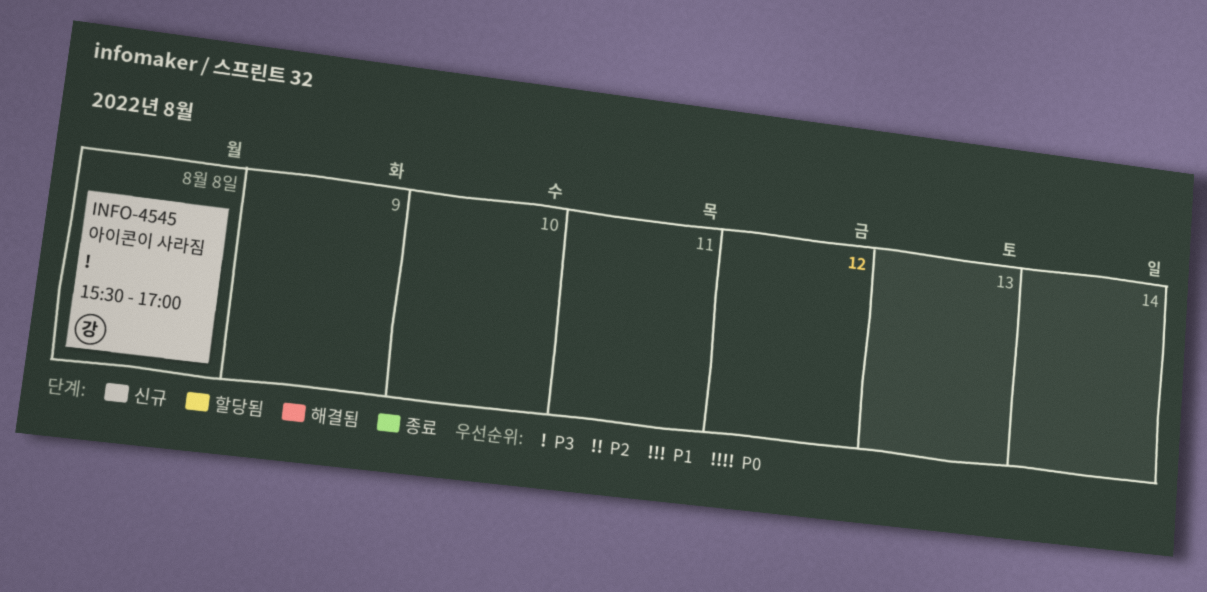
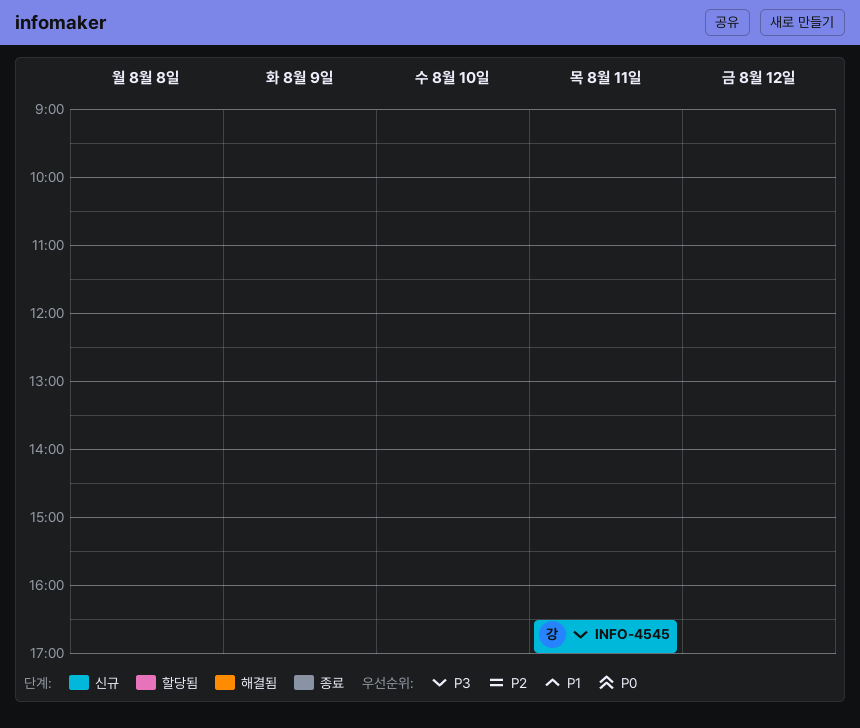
INFO-4545, day: Aug 8 -> Aug 11
INFO-4545, begins: 15:30 -> 16:30

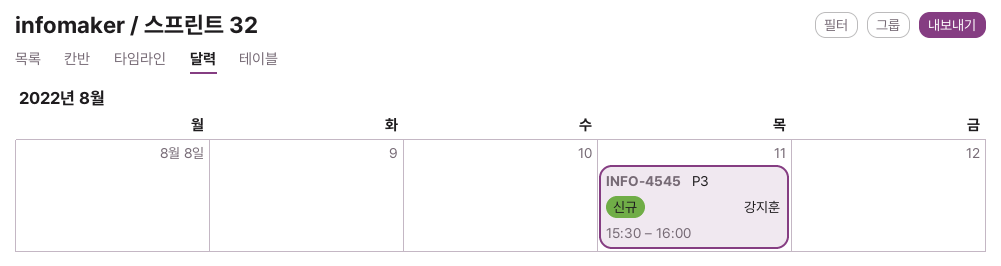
INFO-4545, begins: 16:30 -> 15:30
INFO-4545, ends: 17:00 -> 16:00

